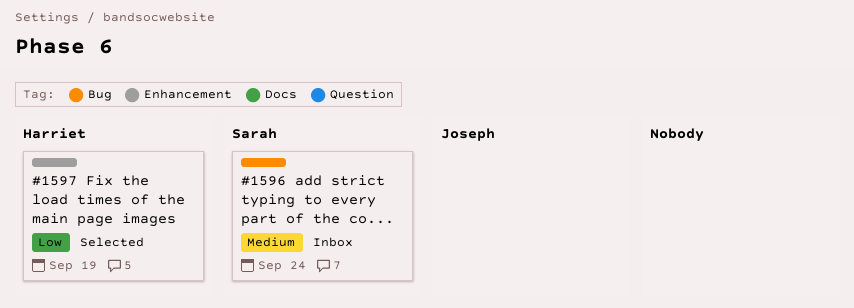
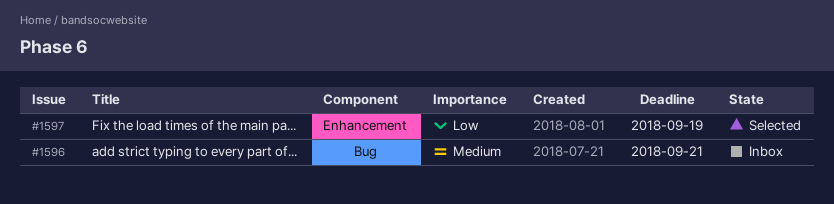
#1596, due: Sep 24 -> Sep 21

